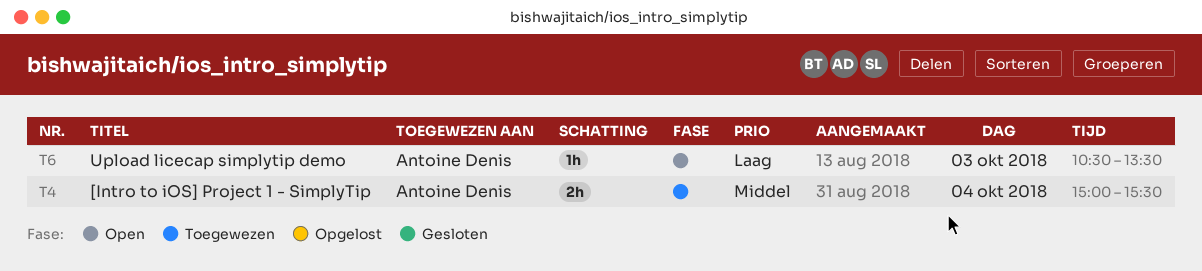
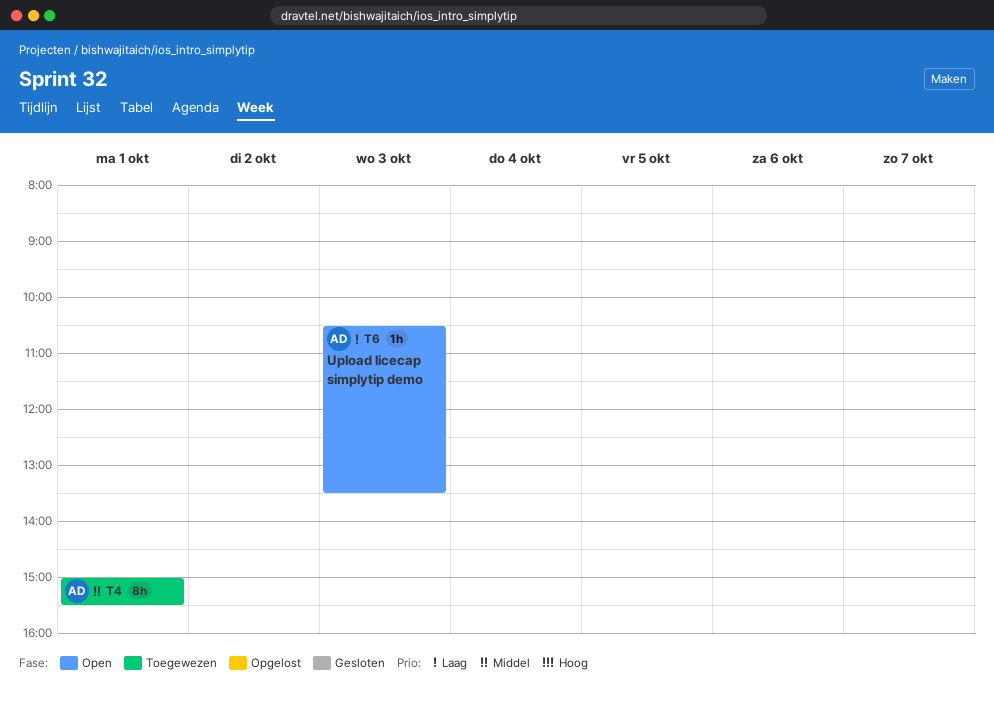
T4, estimate: 2h -> 8h
T4, day: Oct 4 -> Oct 1

